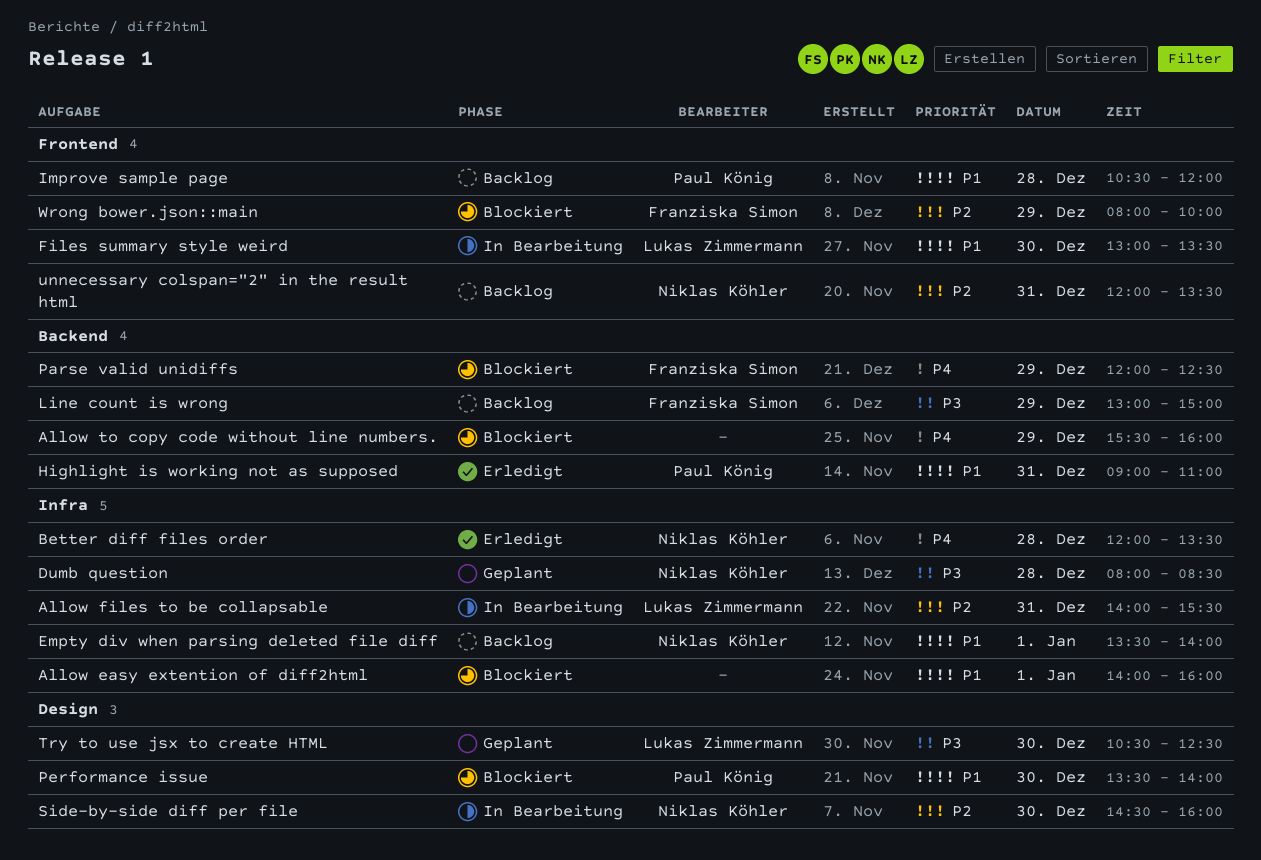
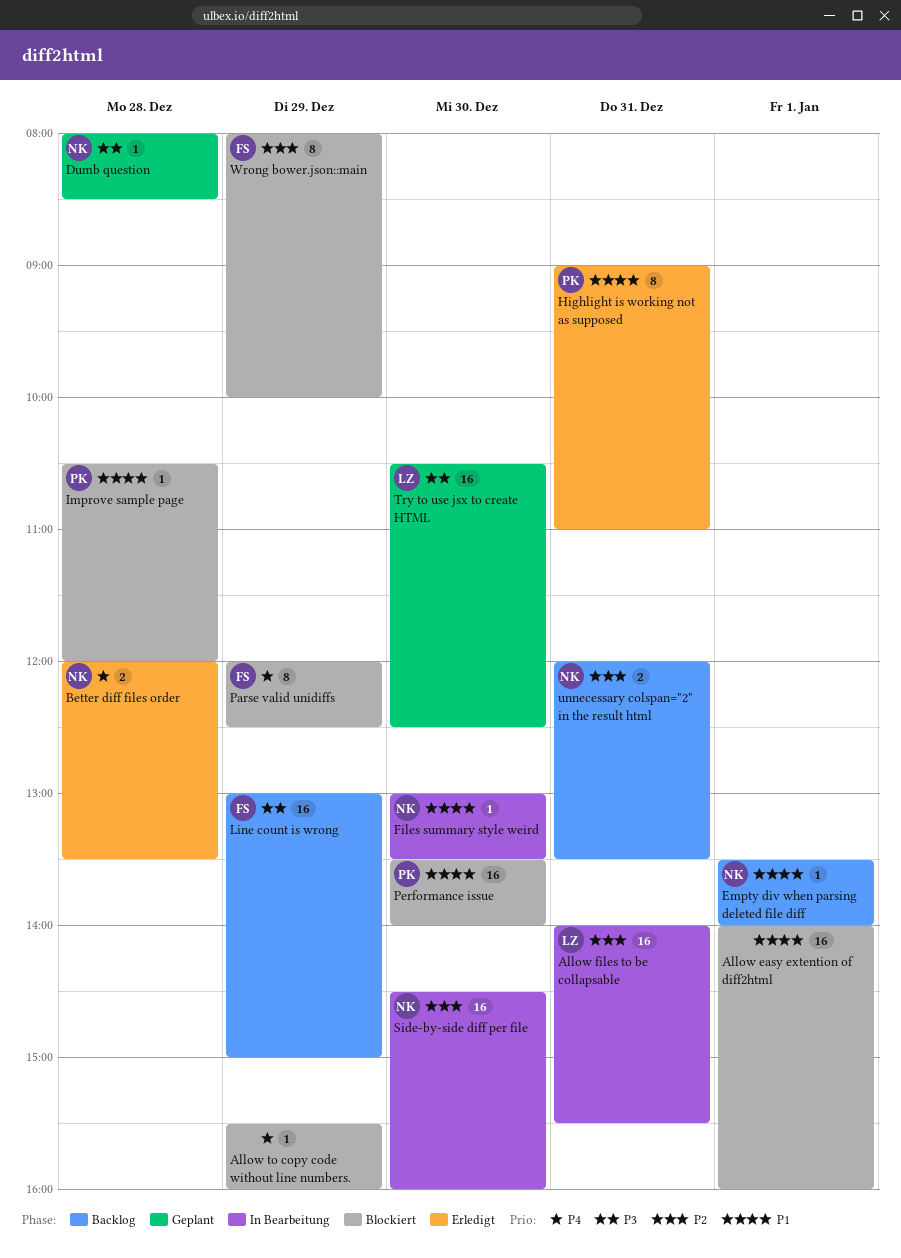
Files summary style weird, owner: Lukas Zimmermann -> Niklas Köhler
Improve sample page, status: Backlog -> Blockiert

